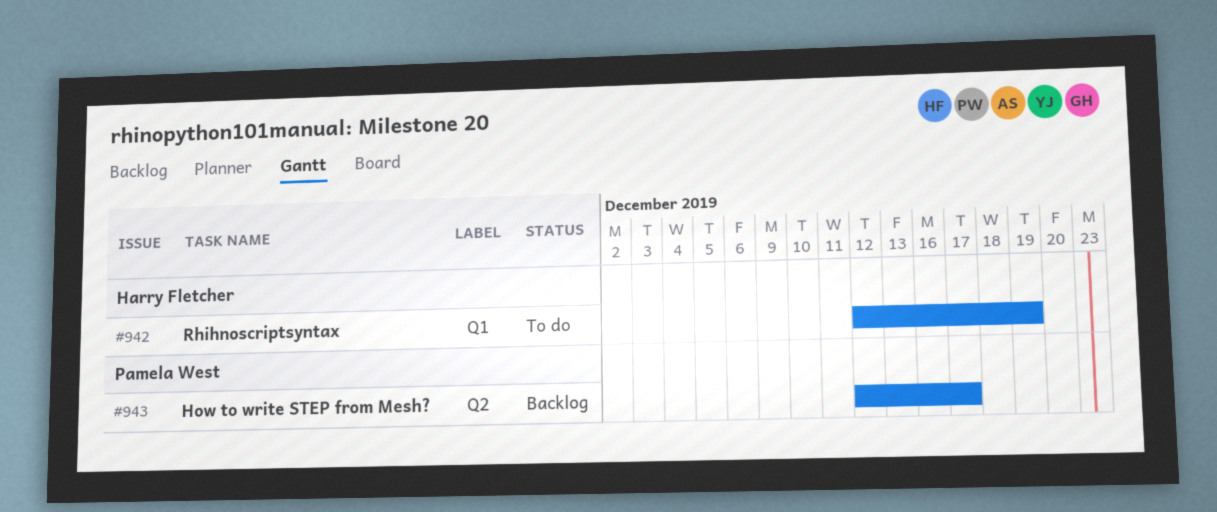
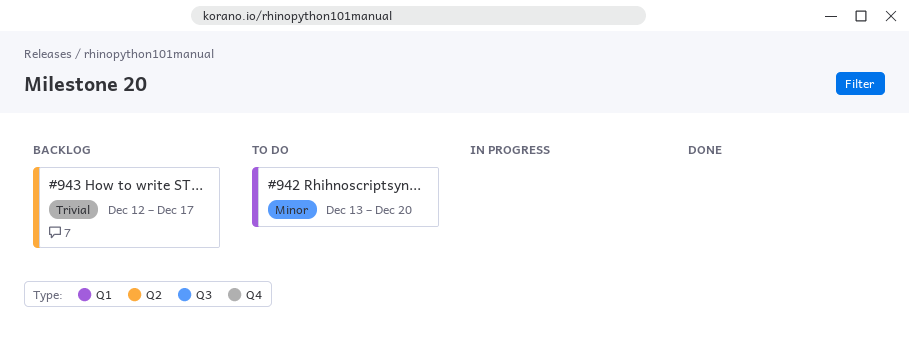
#942, start: Dec 12 -> Dec 13
#942, due: Dec 19 -> Dec 20

